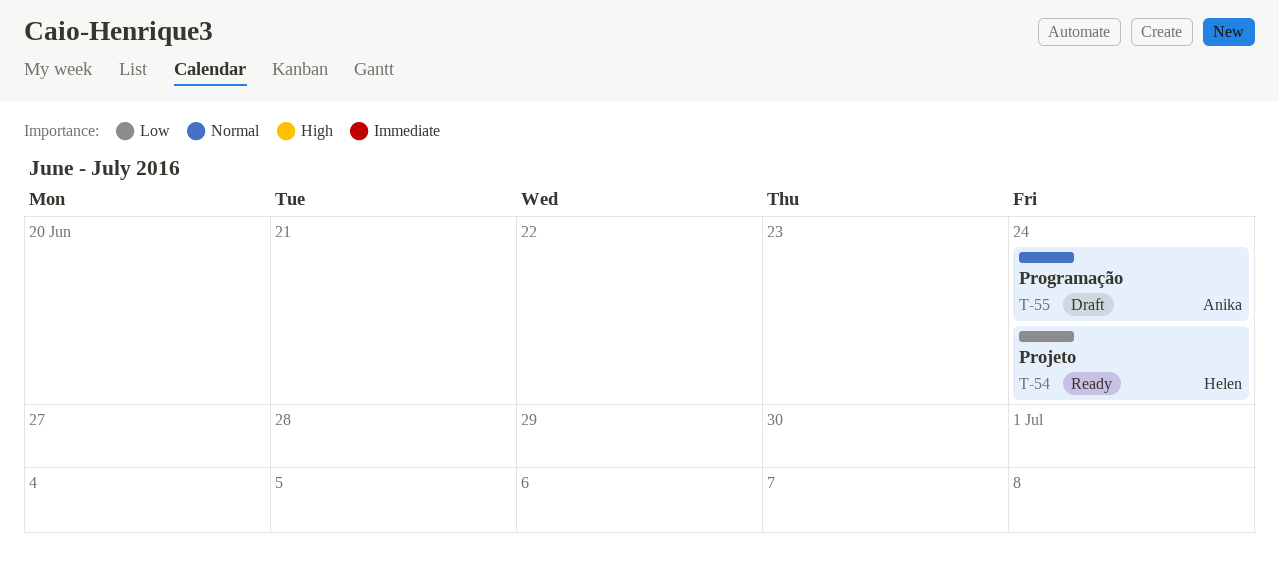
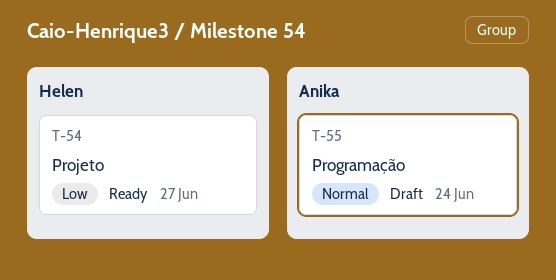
T-54, due: Jun 24 -> Jun 27

